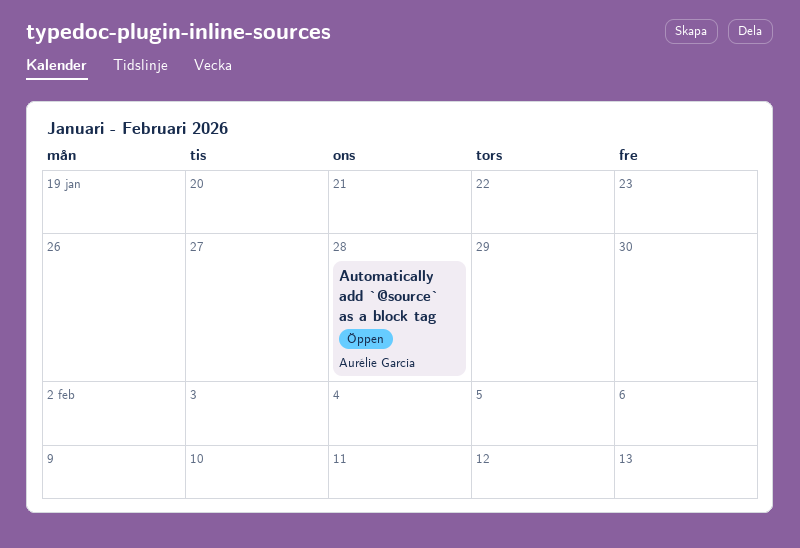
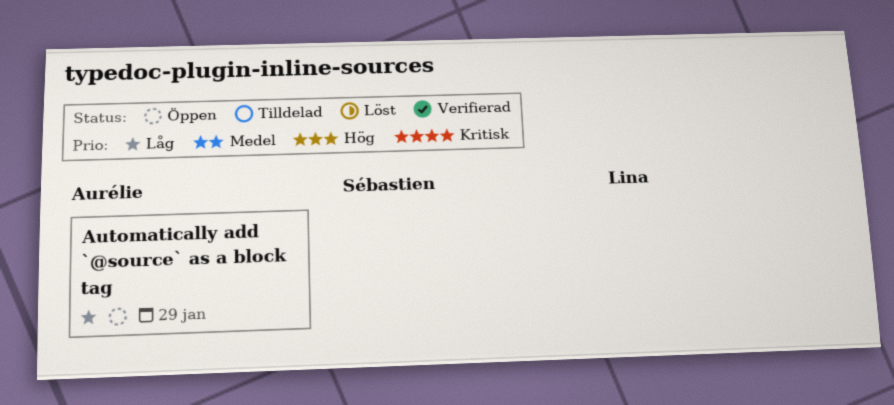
Automatically add `@source` as a block tag, due: Jan 28 -> Jan 29

